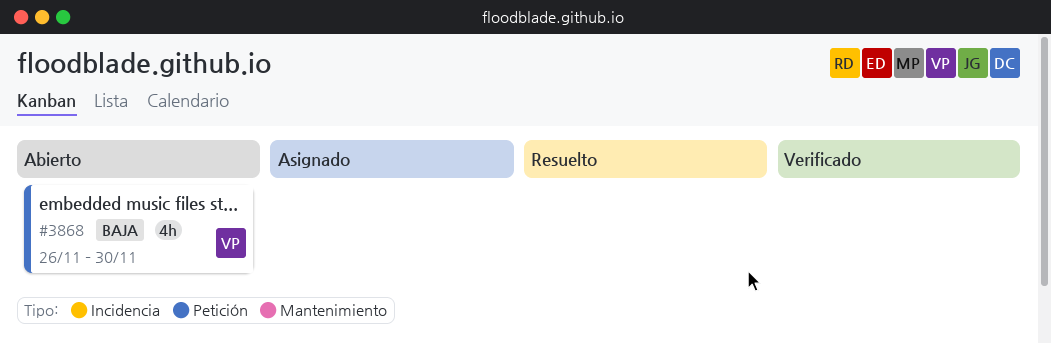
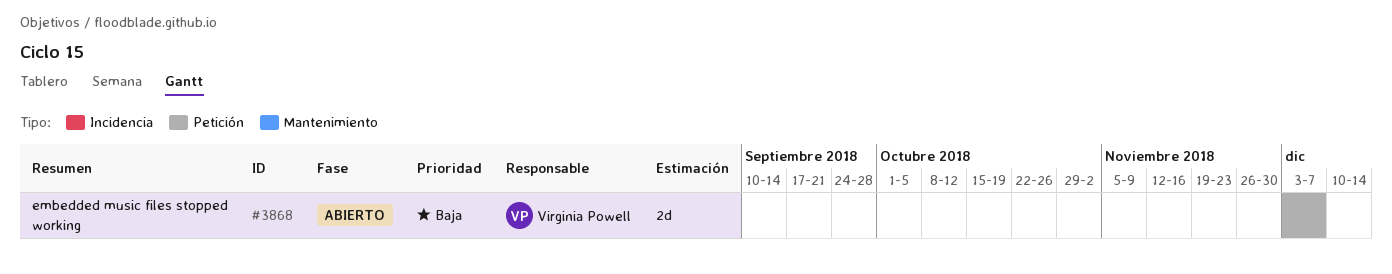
#3868, estimate: 4h -> 2d
#3868, start: Nov 26 -> Dec 3
#3868, due: Nov 30 -> Dec 7

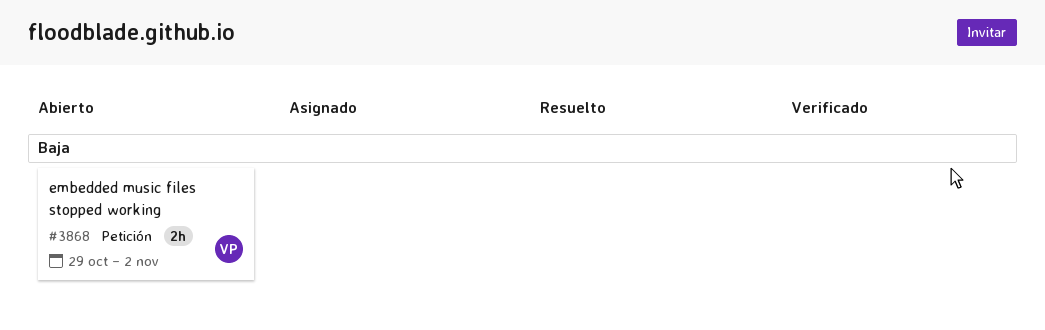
#3868, estimate: 2d -> 2h
#3868, start: Dec 3 -> Oct 29
#3868, due: Dec 7 -> Nov 2

